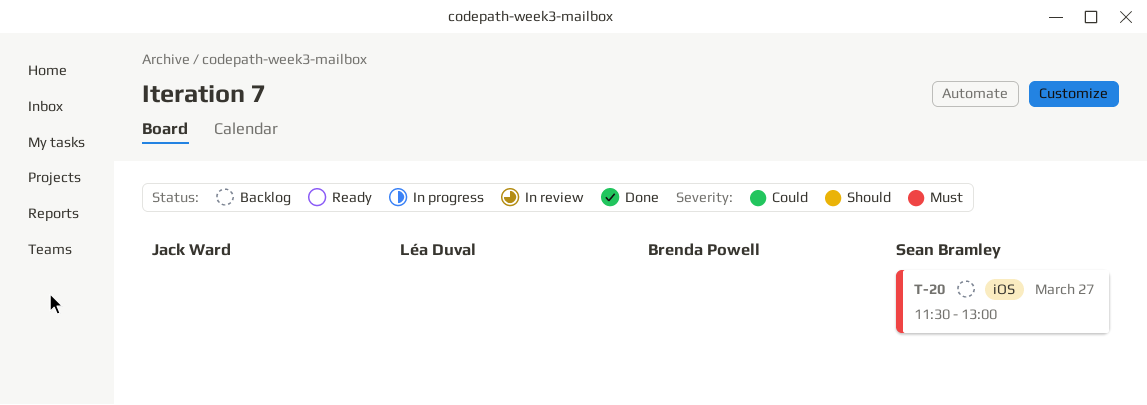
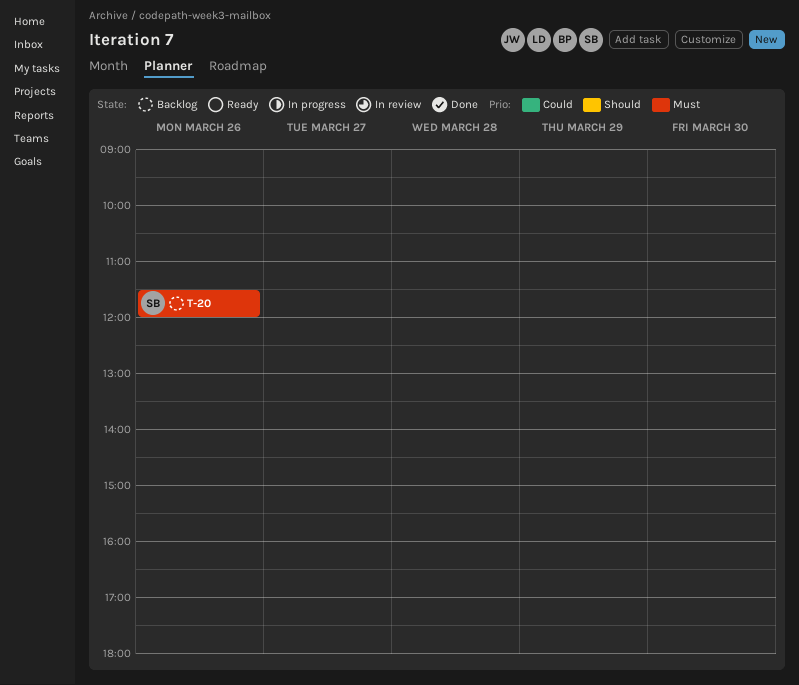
T-20, day: Mar 27 -> Mar 26
T-20, ends: 13:00 -> 12:00

